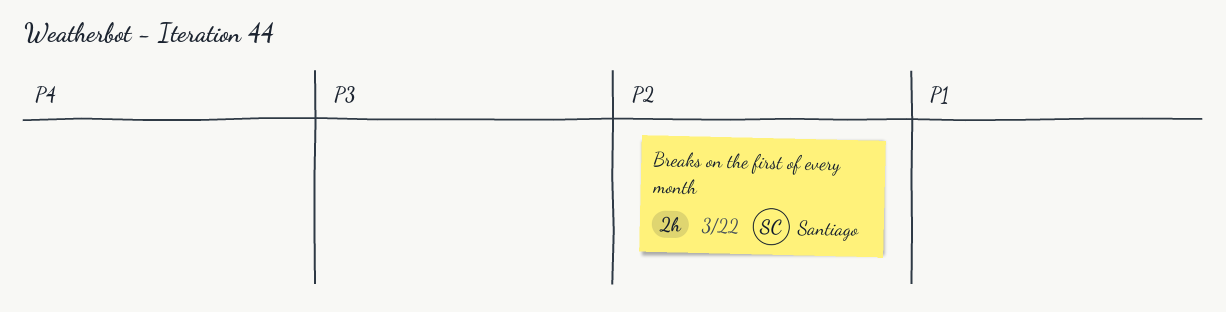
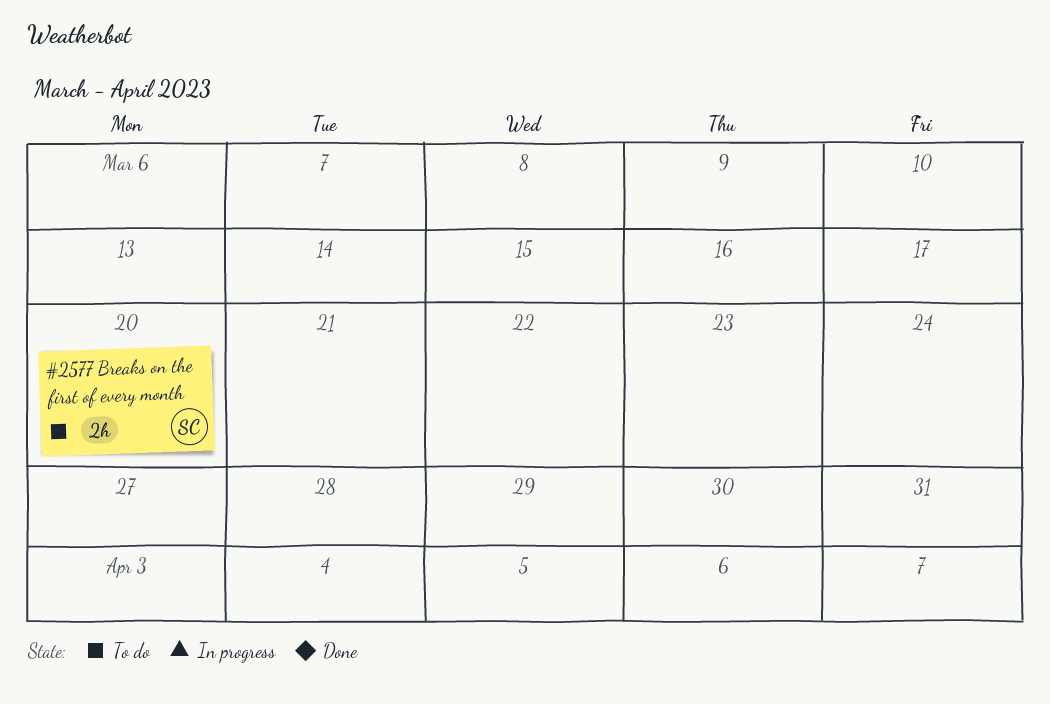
Breaks on the first of every month, due: Mar 22 -> Mar 20

